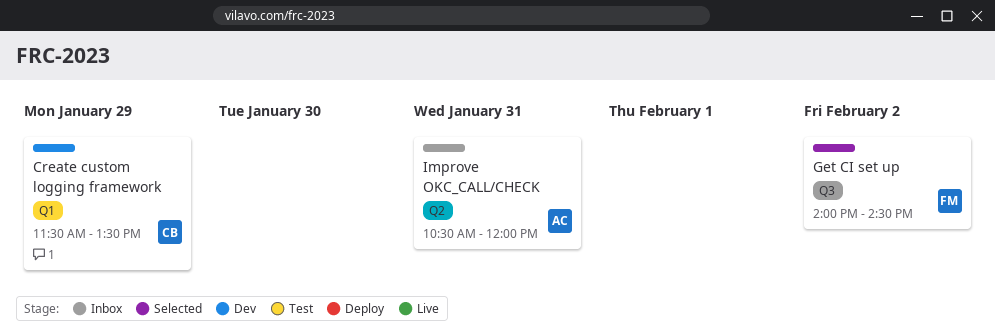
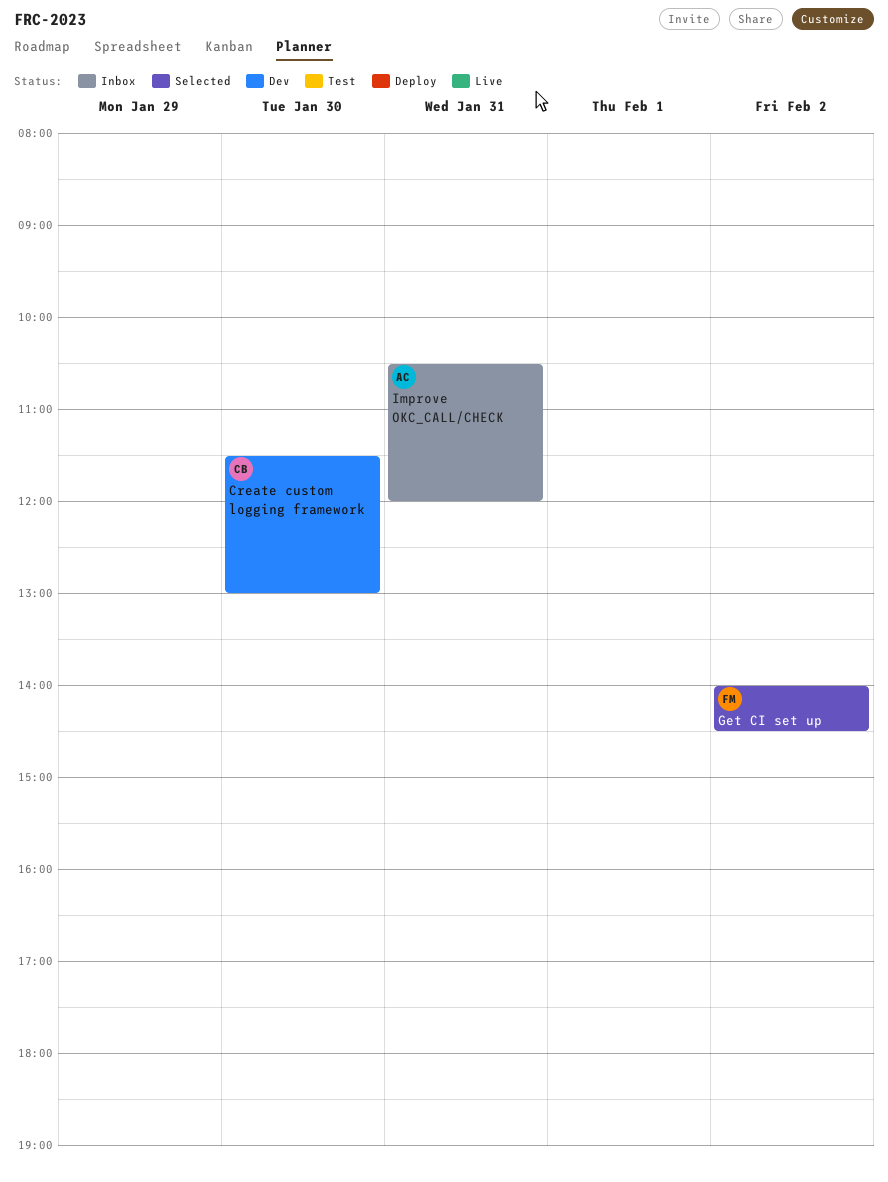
Create custom logging framework, day: Jan 29 -> Jan 30
Create custom logging framework, ends: 13:30 -> 13:00

